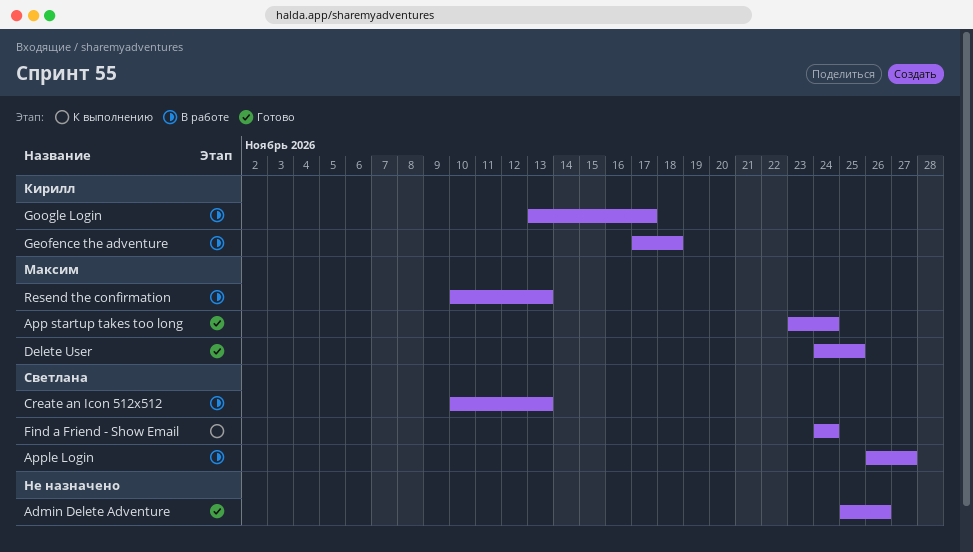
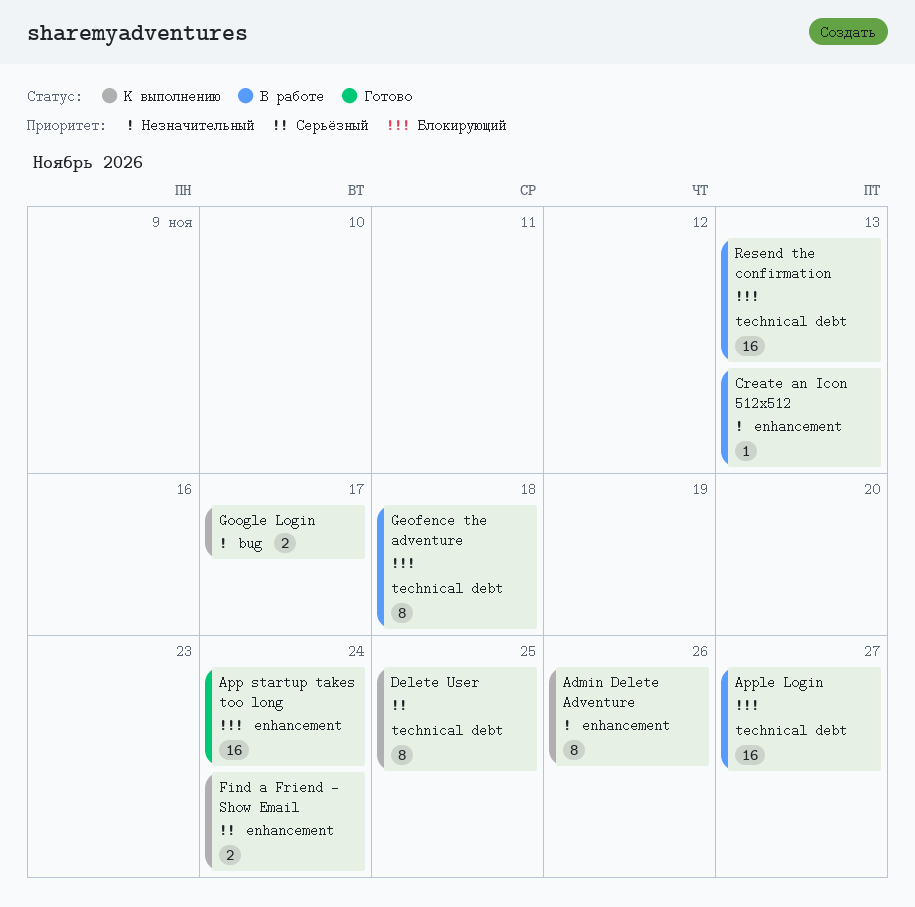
Admin Delete Adventure, status: Готово -> К выполнению
Delete User, status: Готово -> К выполнению
Google Login, status: В работе -> К выполнению

